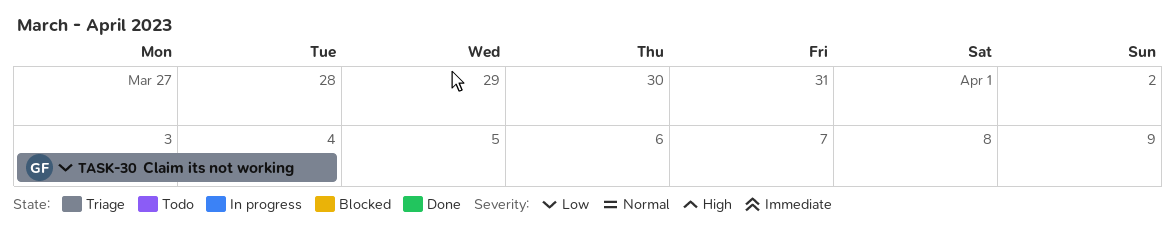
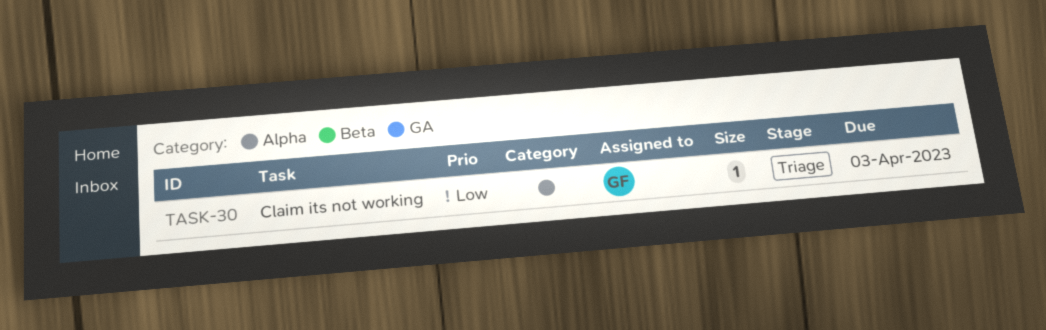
TASK-30, due: Apr 4 -> Apr 3

